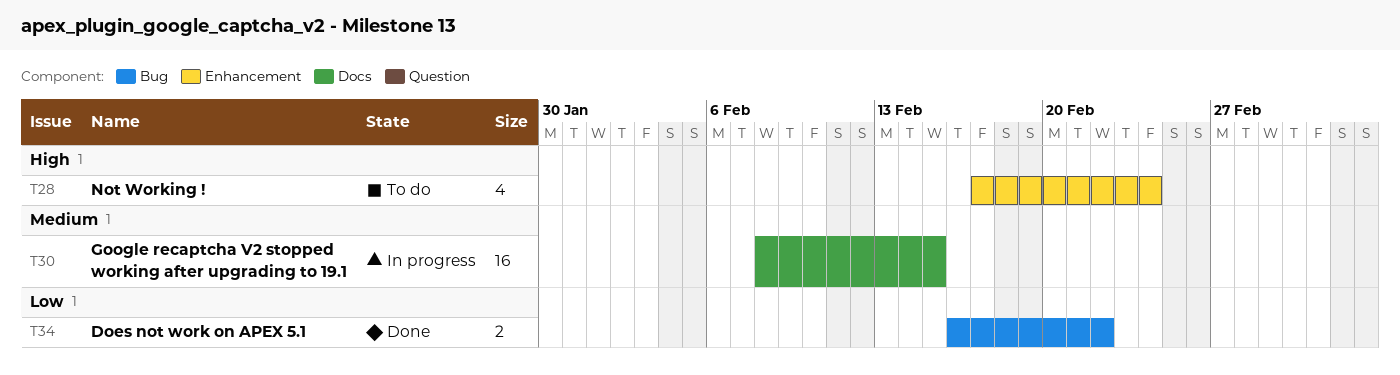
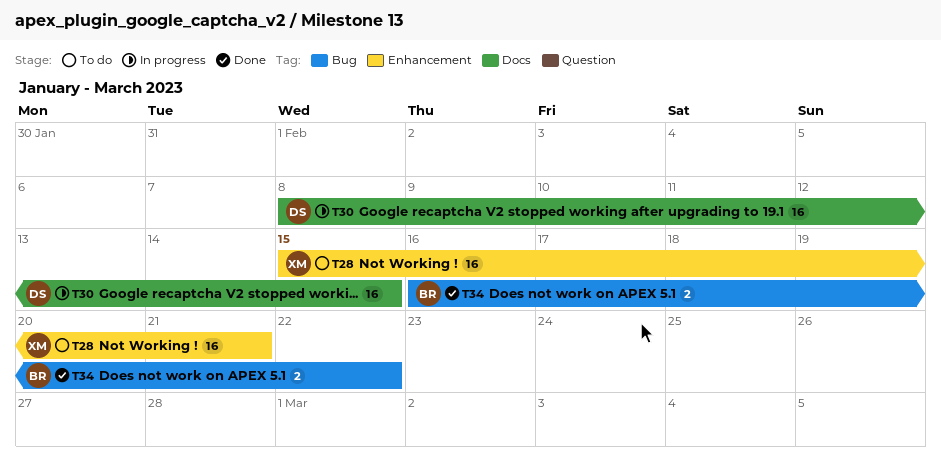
T28, estimate: 4 -> 16
T28, start: Feb 17 -> Feb 15
T28, due: Feb 24 -> Feb 21

